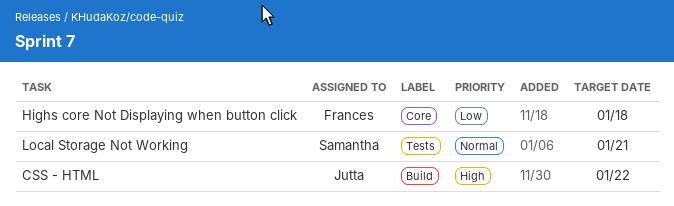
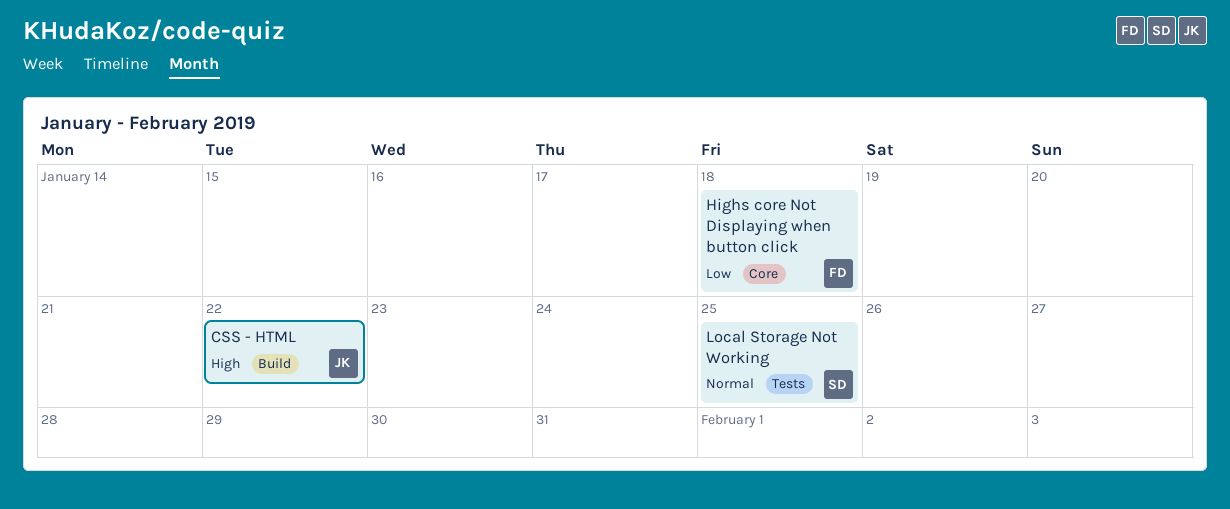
Local Storage Not Working, due: Jan 21 -> Jan 25

